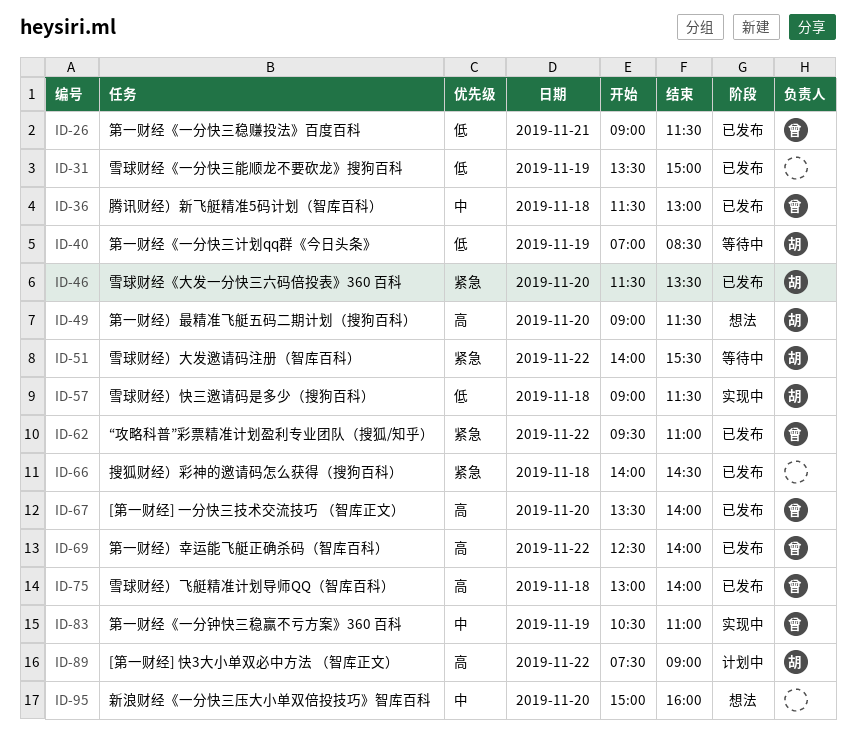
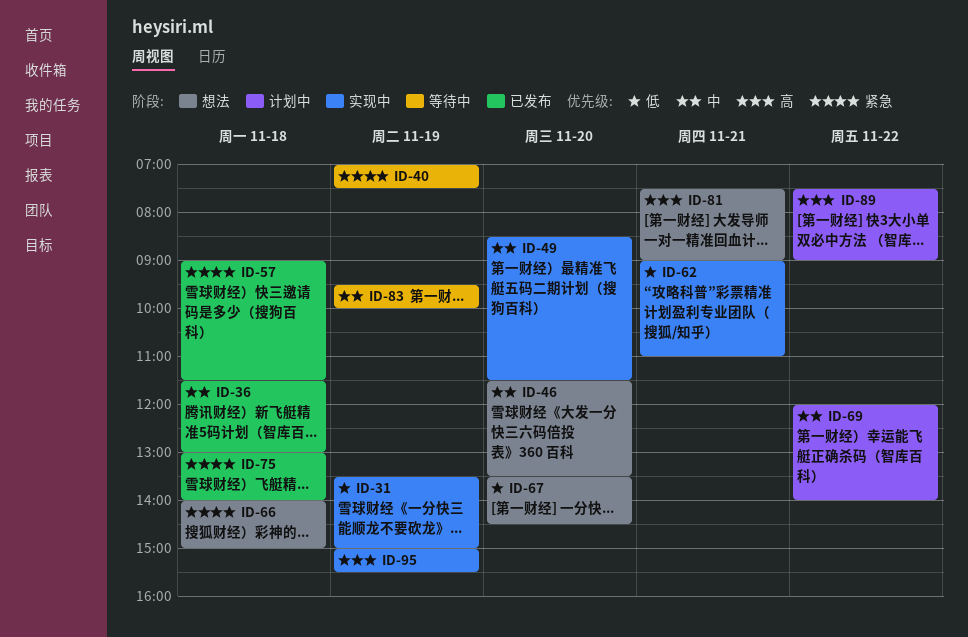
ID-26: present -> none
ID-31, status: 已发布 -> 实现中
ID-40, priority: 低 -> 紧急
ID-40, ends: 08:30 -> 07:30
ID-46, status: 已发布 -> 想法
ID-46, priority: 紧急 -> 中
ID-49, status: 想法 -> 实现中
ID-49, priority: 高 -> 中
ID-49, begins: 09:00 -> 08:30
ID-51: present -> none
ID-57, status: 实现中 -> 已发布
ID-57, priority: 低 -> 紧急
ID-62, status: 已发布 -> 实现中
ID-62, priority: 紧急 -> 低
ID-62, day: Nov 22 -> Nov 21
ID-62, begins: 09:30 -> 09:00
ID-66, status: 已发布 -> 想法
ID-66, ends: 14:30 -> 15:00
ID-67, status: 已发布 -> 想法
ID-67, priority: 高 -> 低
ID-67, ends: 14:00 -> 14:30
ID-69, status: 已发布 -> 计划中
ID-69, priority: 高 -> 中
ID-69, begins: 12:30 -> 12:00
ID-75, priority: 高 -> 紧急
ID-81: none -> present
ID-83, status: 实现中 -> 等待中
ID-83, begins: 10:30 -> 09:30
ID-83, ends: 11:00 -> 10:00
ID-95, status: 想法 -> 实现中
ID-95, priority: 中 -> 高
ID-95, day: Nov 20 -> Nov 19
ID-95, ends: 16:00 -> 15:30

